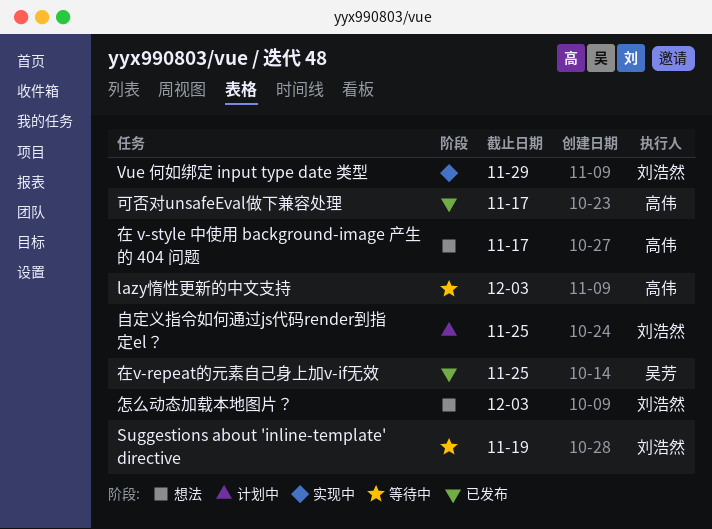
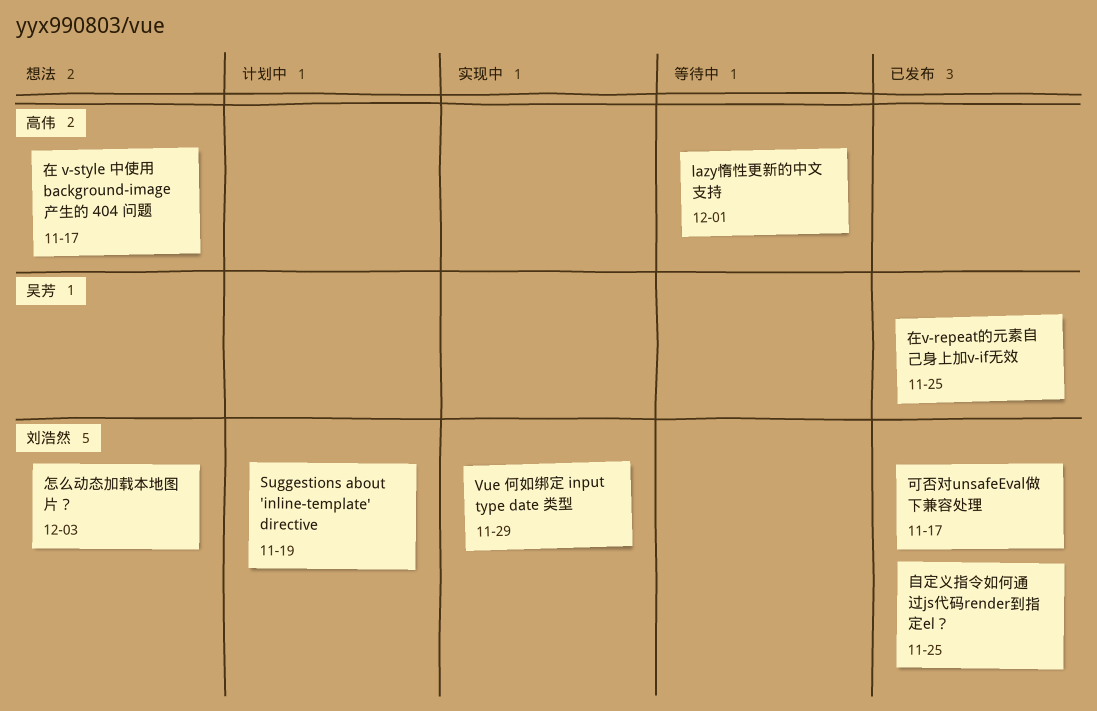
lazy惰性更新的中文支持, due: Dec 3 -> Dec 1
Suggestions about 'inline-template' directive, status: 等待中 -> 计划中
可否对unsafeEval做下兼容处理, owner: 高伟 -> 刘浩然
自定义指令如何通过js代码render到指定el？, status: 计划中 -> 已发布

